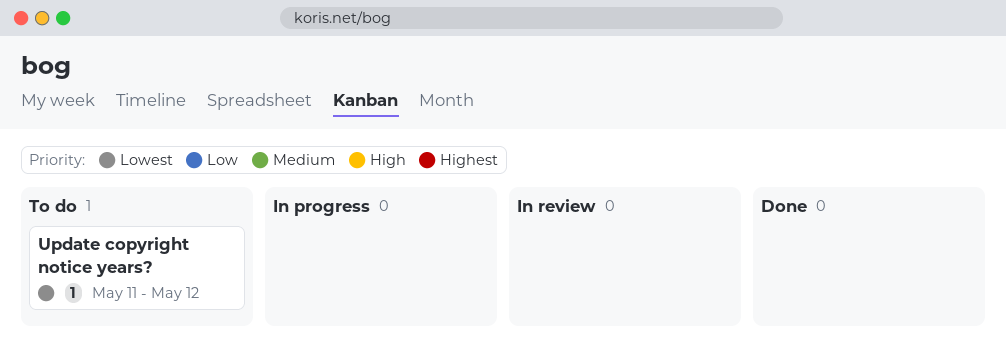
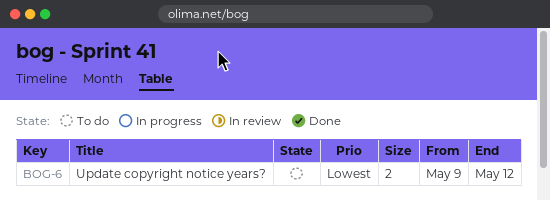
Update copyright notice years?, estimate: 1 -> 2
Update copyright notice years?, start: May 11 -> May 9

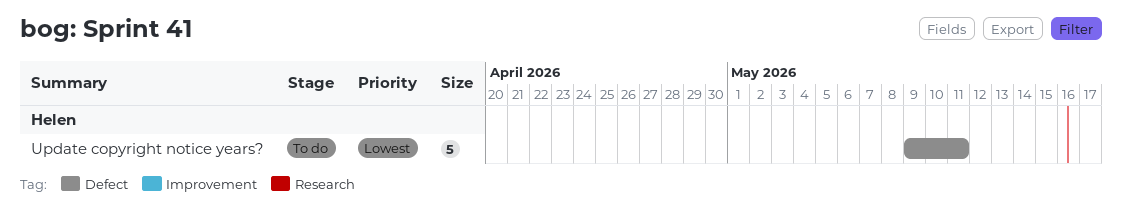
Update copyright notice years?, estimate: 2 -> 5
Update copyright notice years?, due: May 12 -> May 11

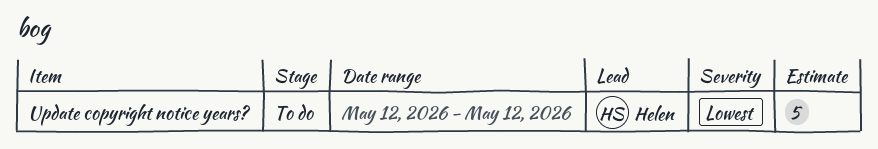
Update copyright notice years?, start: May 9 -> May 12
Update copyright notice years?, due: May 11 -> May 12

